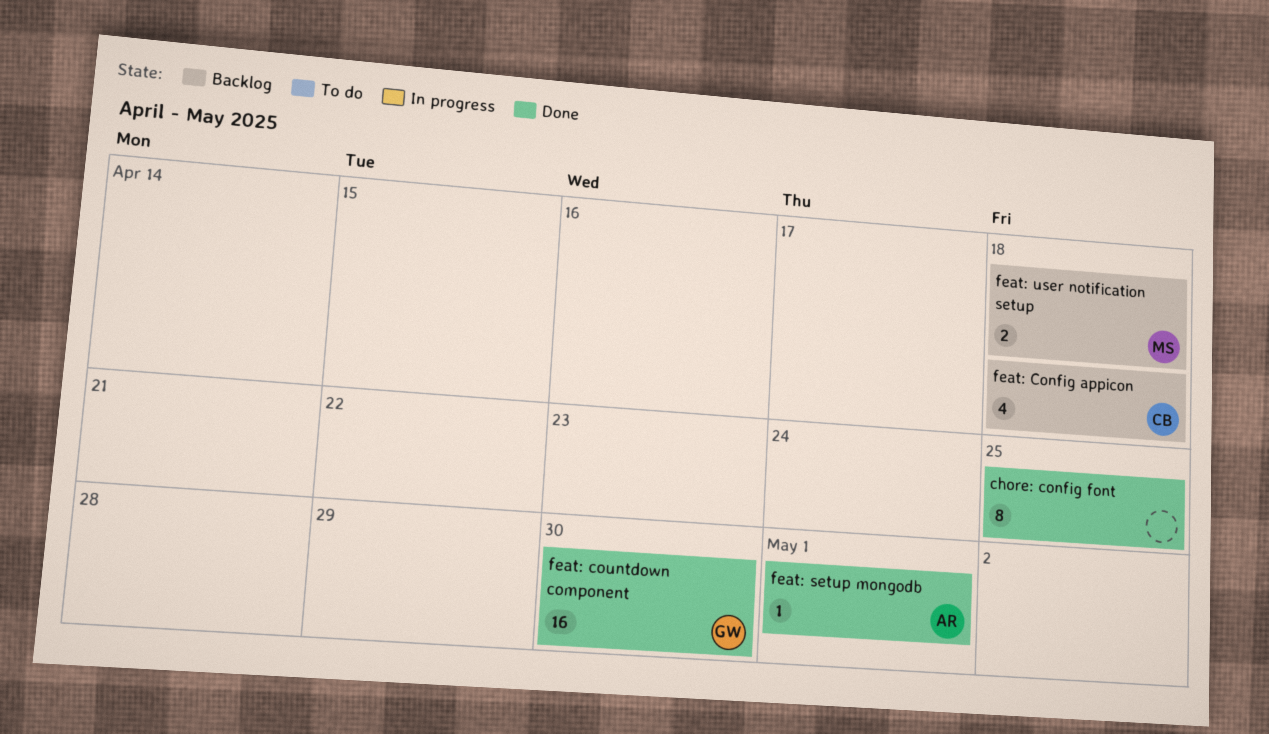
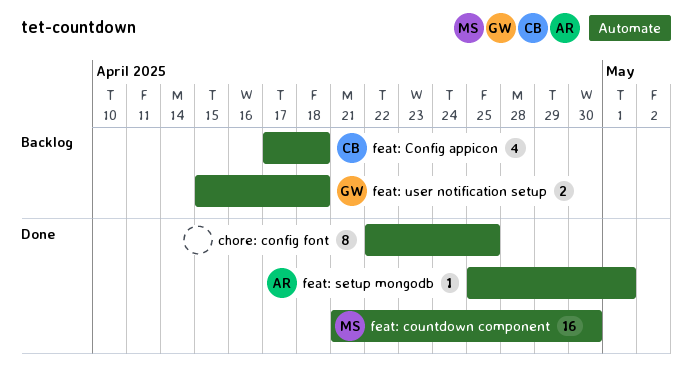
feat: countdown component, owner: GW -> MS
feat: user notification setup, owner: MS -> GW

